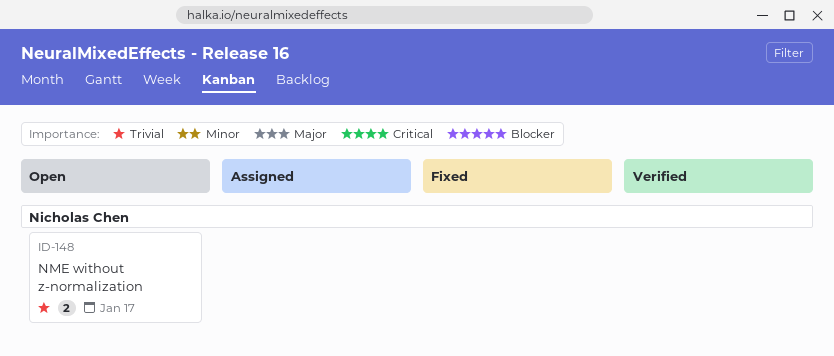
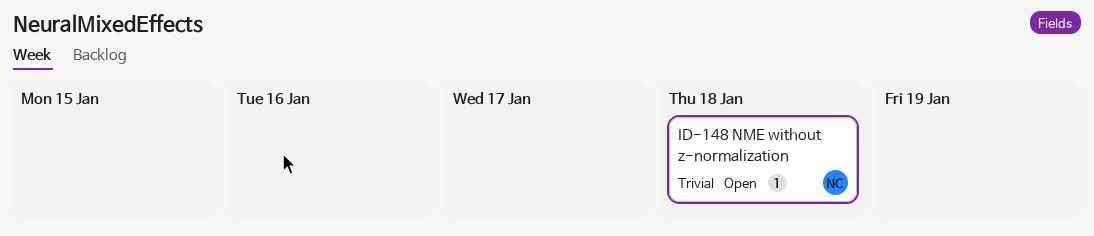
ID-148, estimate: 2 -> 1
ID-148, due: Jan 17 -> Jan 18

